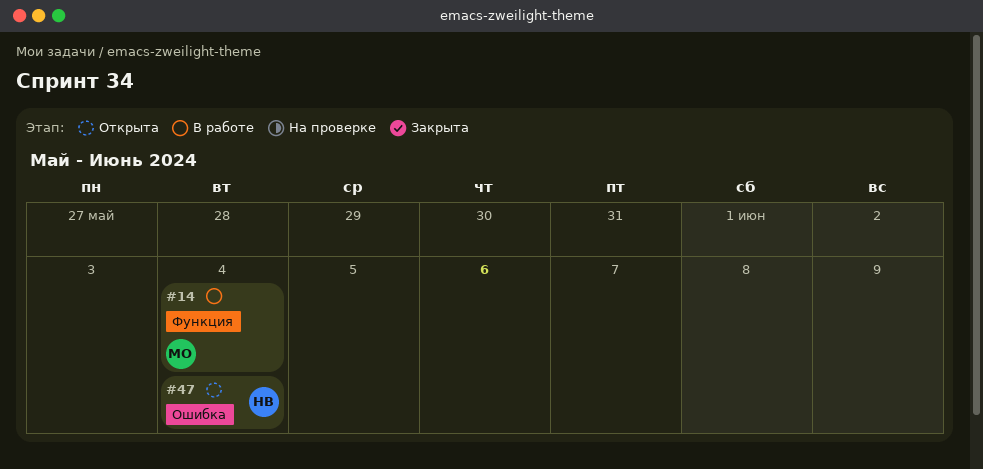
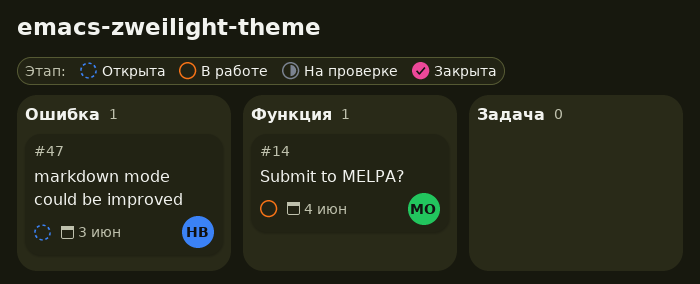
#47, due: Jun 4 -> Jun 3

